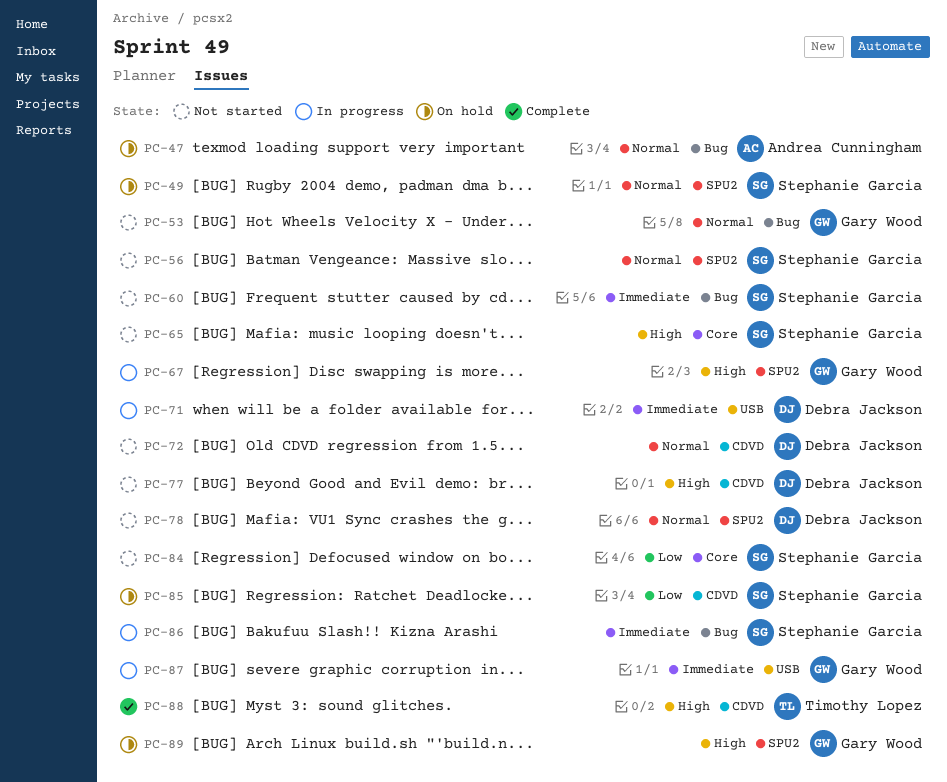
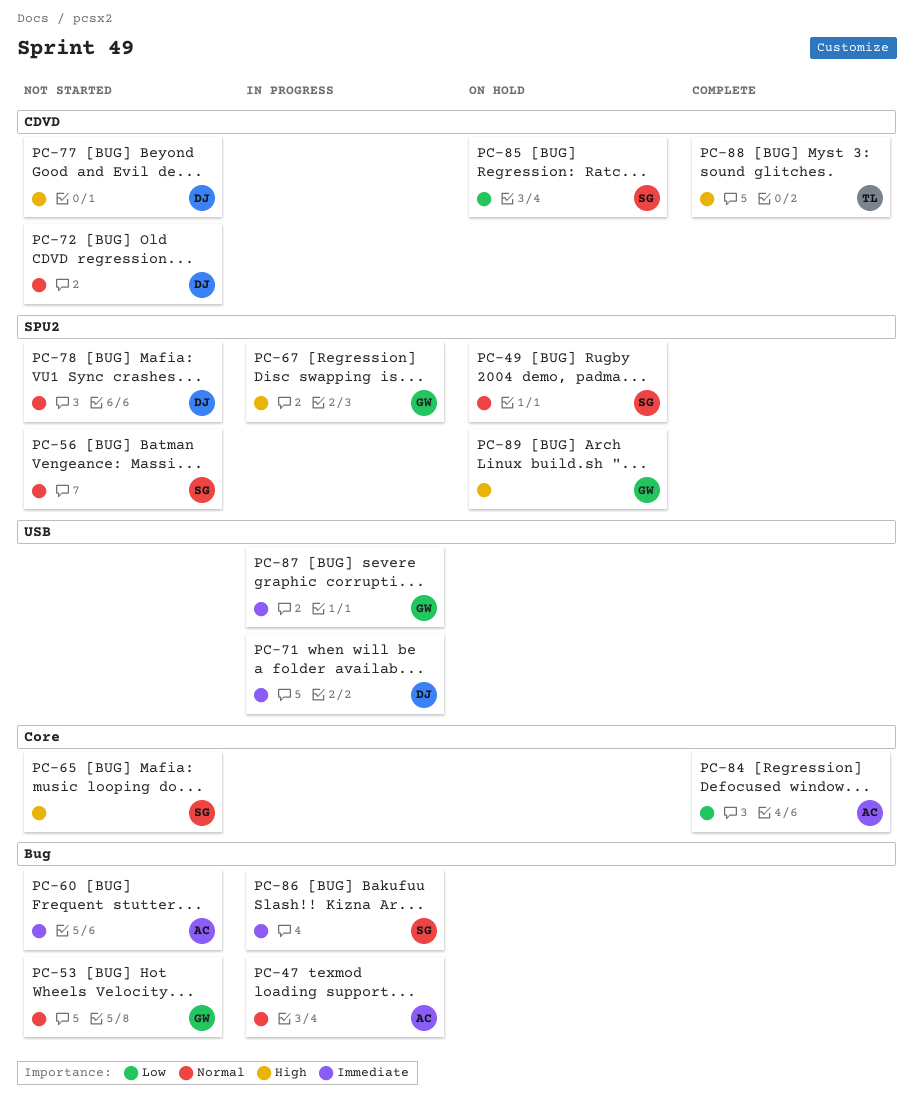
PC-47, status: On hold -> In progress
PC-60, owner: Stephanie Garcia -> Andrea Cunningham
PC-84, status: Not started -> Complete
PC-84, owner: Stephanie Garcia -> Andrea Cunningham

